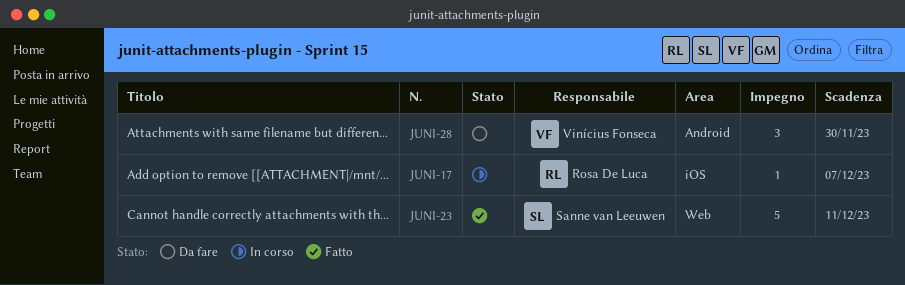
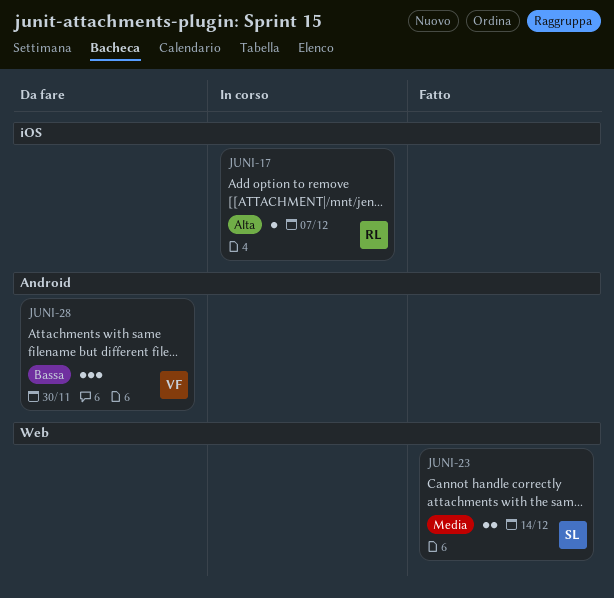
JUNI-23, estimate: 5 -> 2
JUNI-23, due: Dec 11 -> Dec 14

